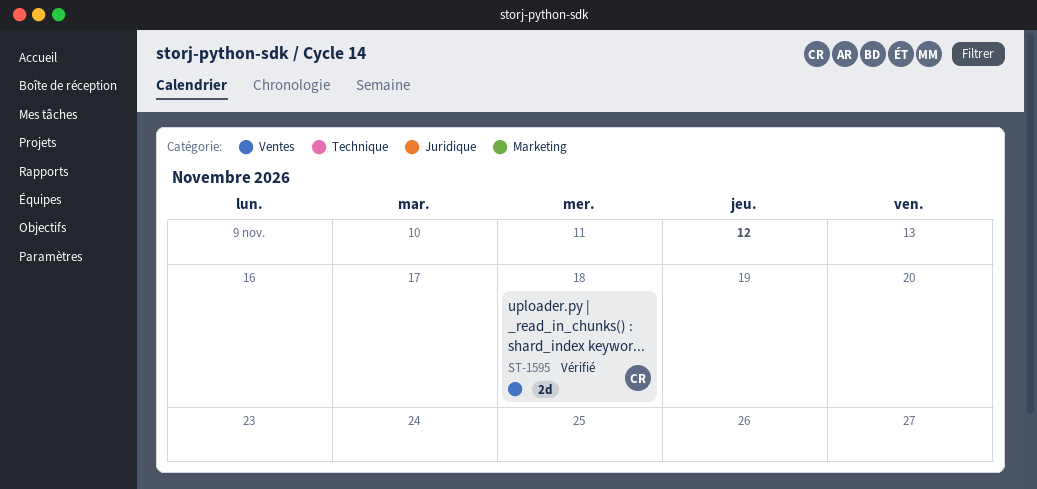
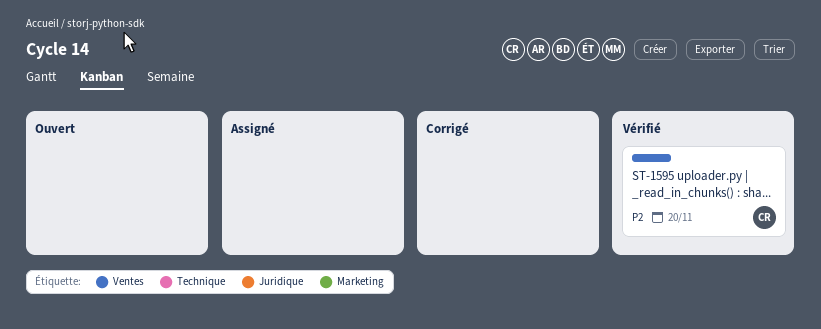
ST-1595, due: Nov 18 -> Nov 20

